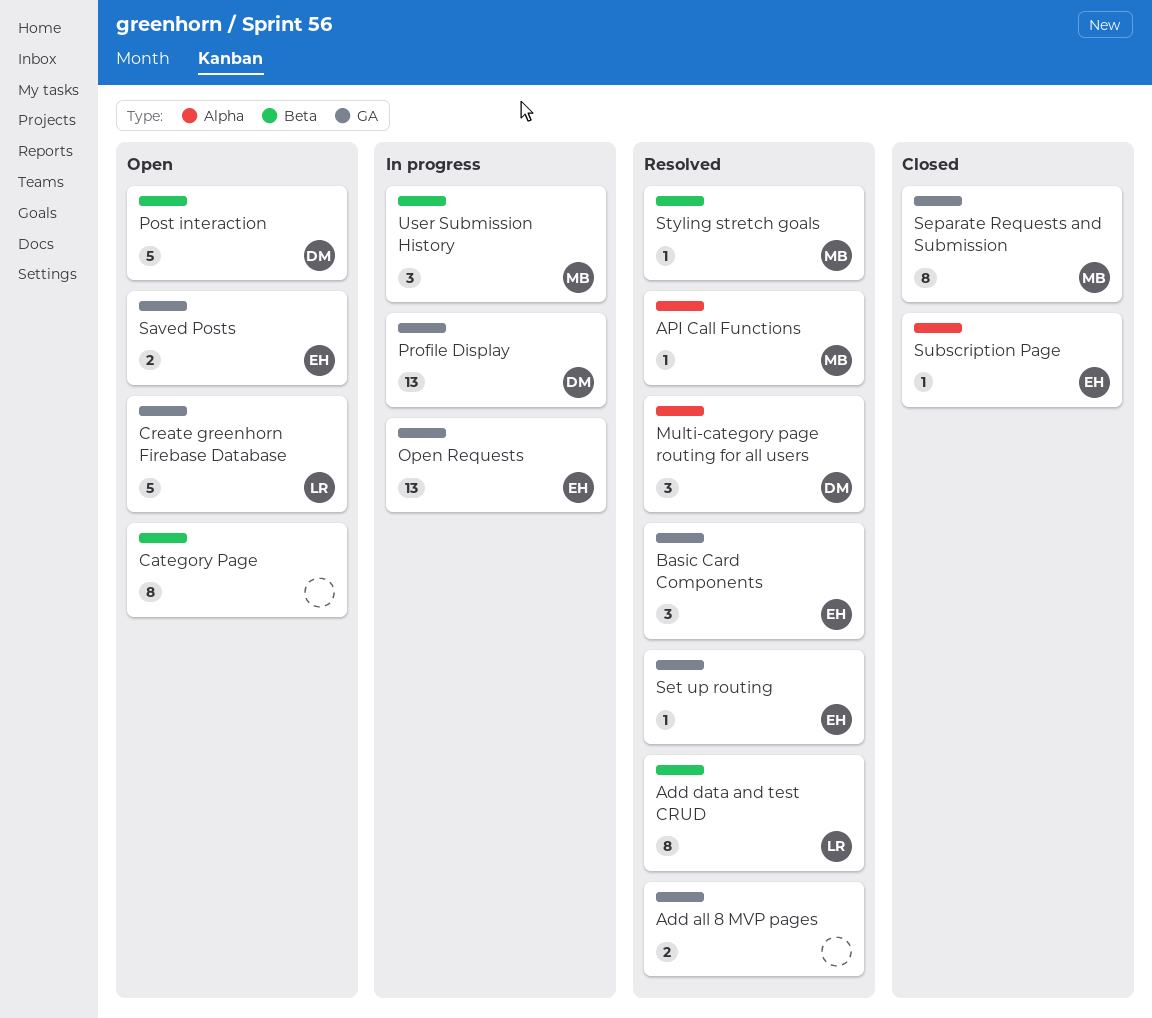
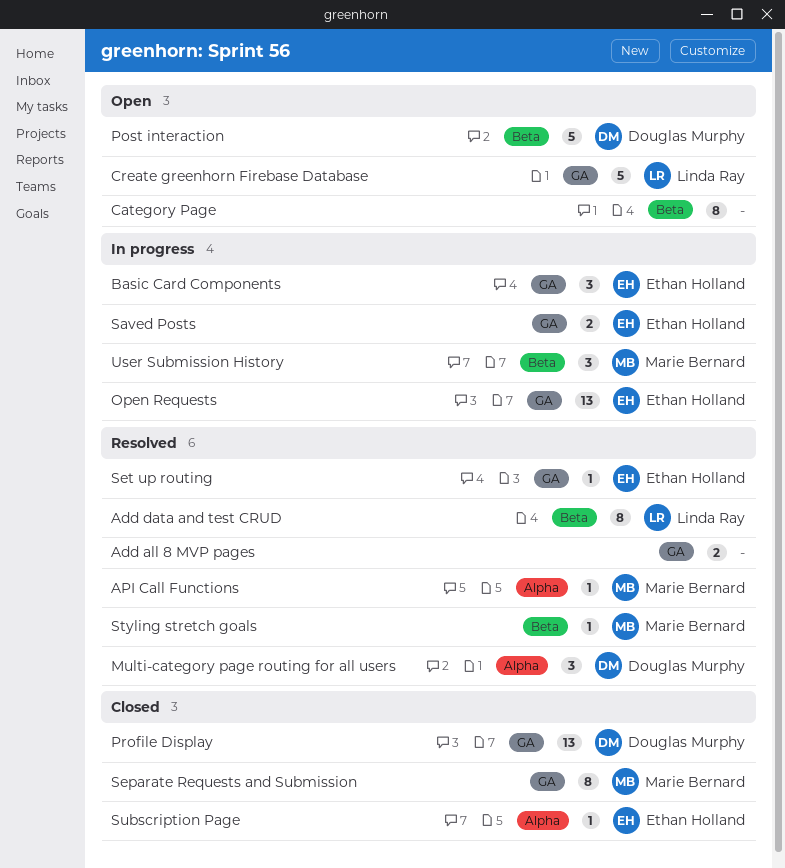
Basic Card Components, status: Resolved -> In progress
Profile Display, status: In progress -> Closed
Saved Posts, status: Open -> In progress

